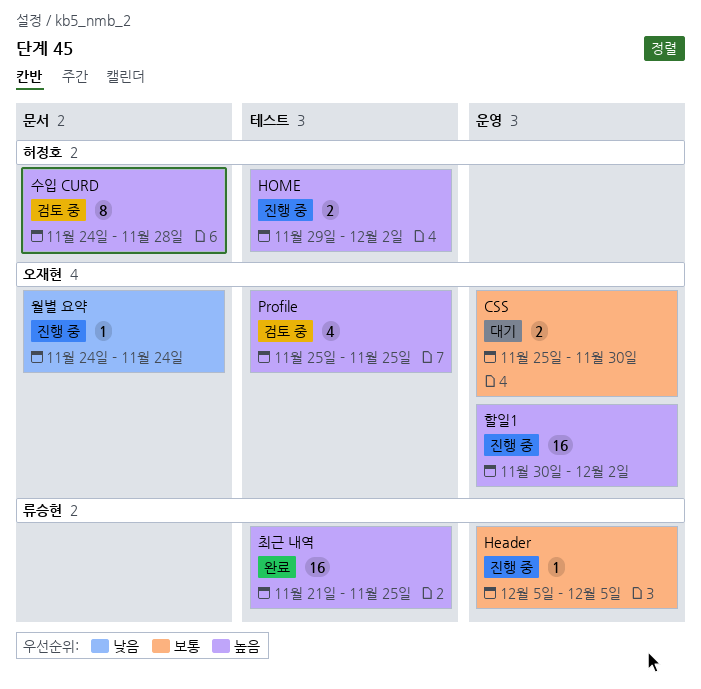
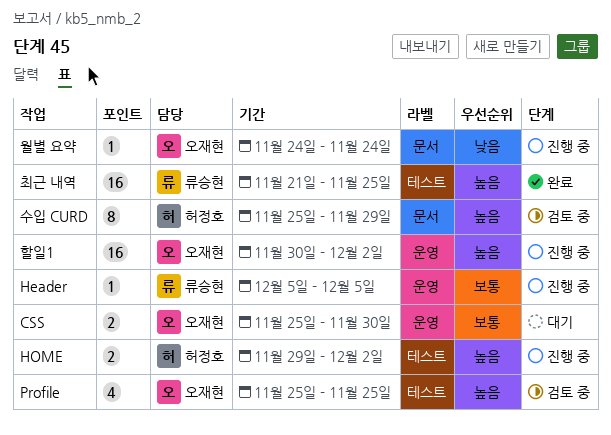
수입 CURD, start: Nov 24 -> Nov 25
수입 CURD, due: Nov 28 -> Nov 29

